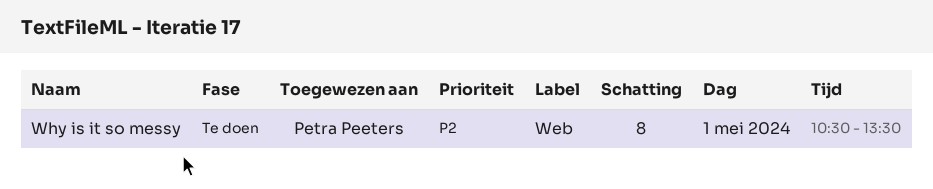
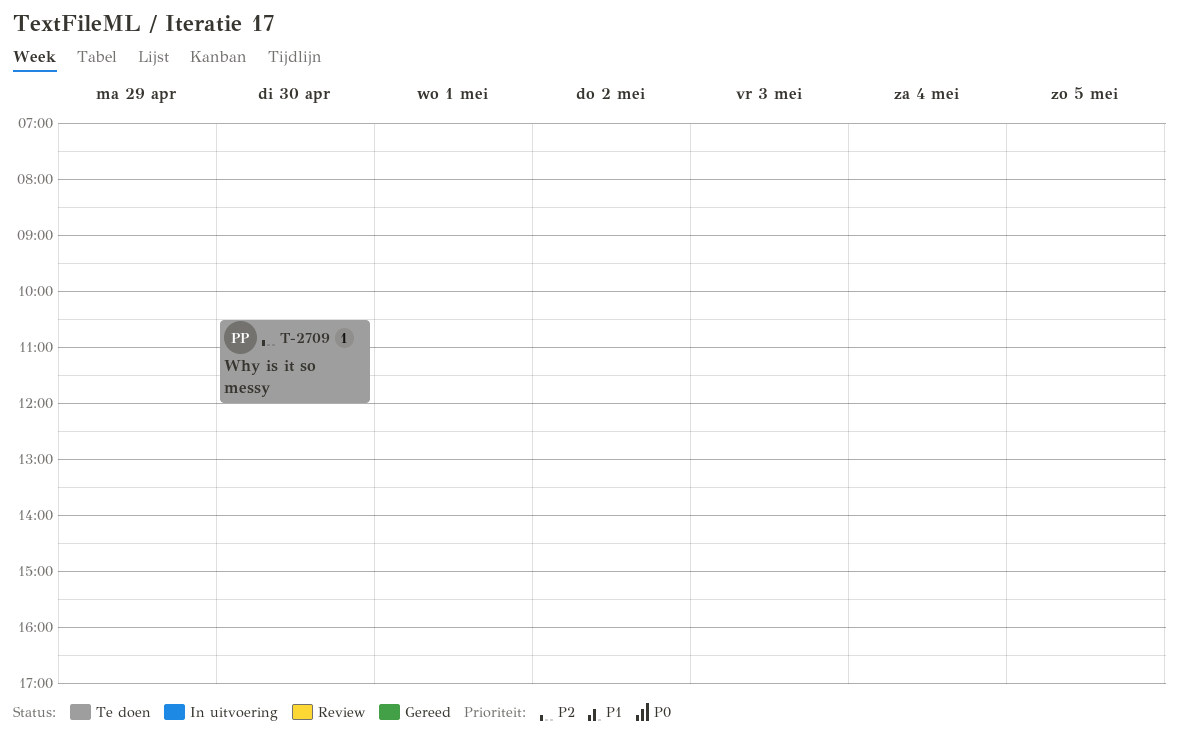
Why is it so messy, estimate: 8 -> 1
Why is it so messy, day: May 1 -> Apr 30
Why is it so messy, ends: 13:30 -> 12:00

